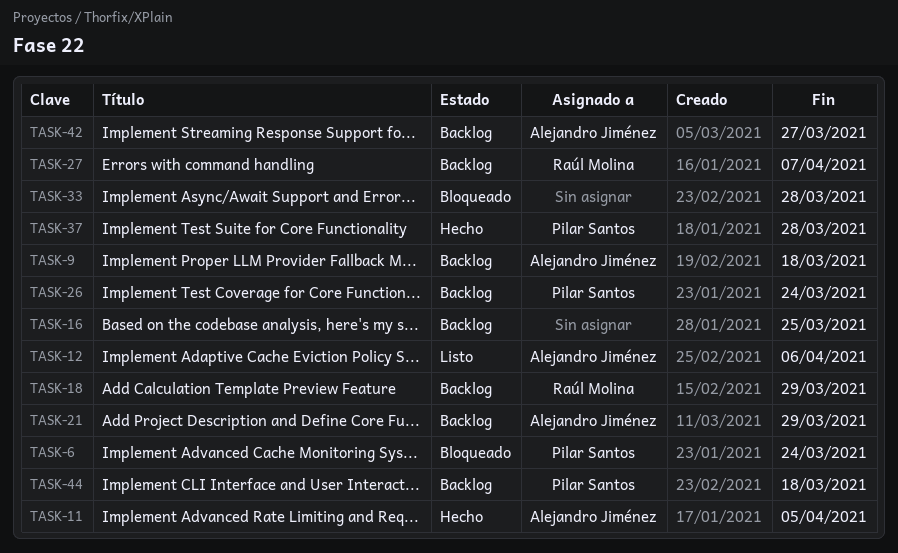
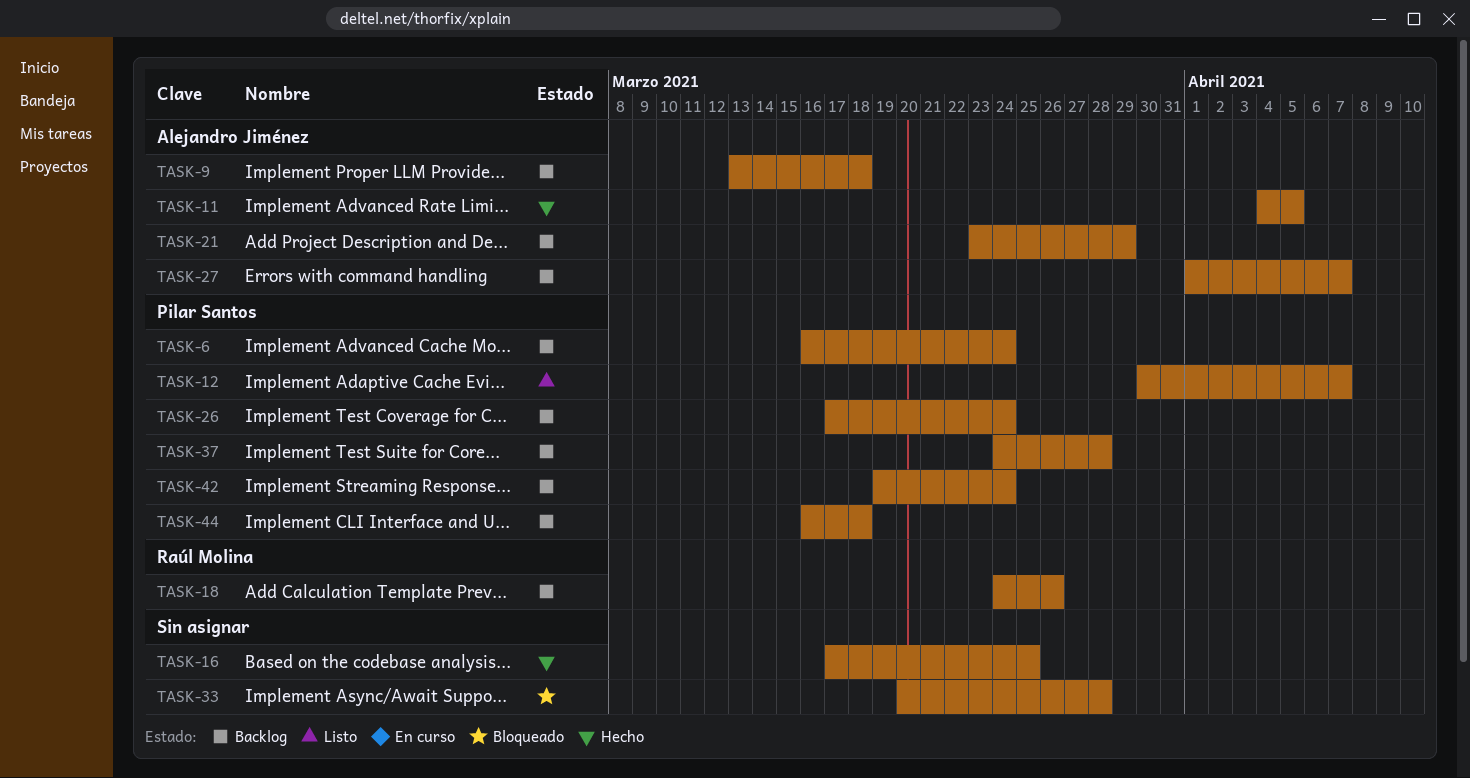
TASK-6, status: Bloqueado -> Backlog
TASK-12, owner: Alejandro Jiménez -> Pilar Santos
TASK-12, due: Apr 6 -> Apr 7
TASK-16, status: Backlog -> Hecho
TASK-18, due: Mar 29 -> Mar 26
TASK-27, owner: Raúl Molina -> Alejandro Jiménez
TASK-37, status: Hecho -> Backlog
TASK-42, owner: Alejandro Jiménez -> Pilar Santos
TASK-42, due: Mar 27 -> Mar 24

